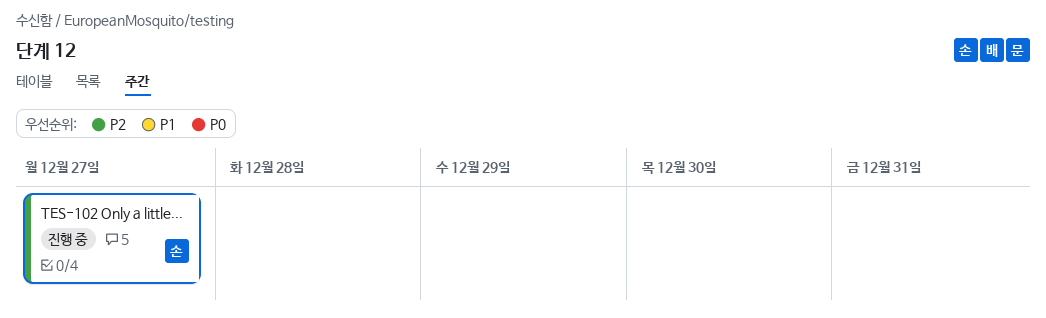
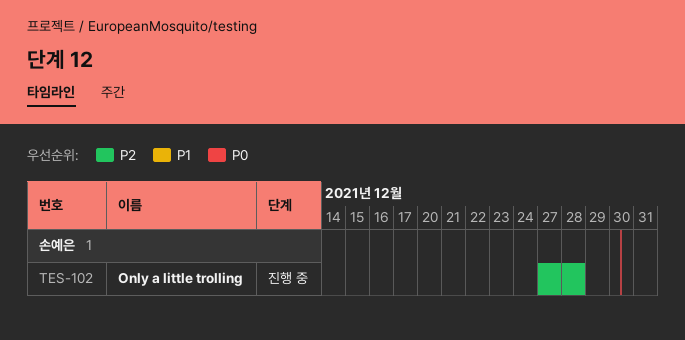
TES-102, due: Dec 27 -> Dec 28

